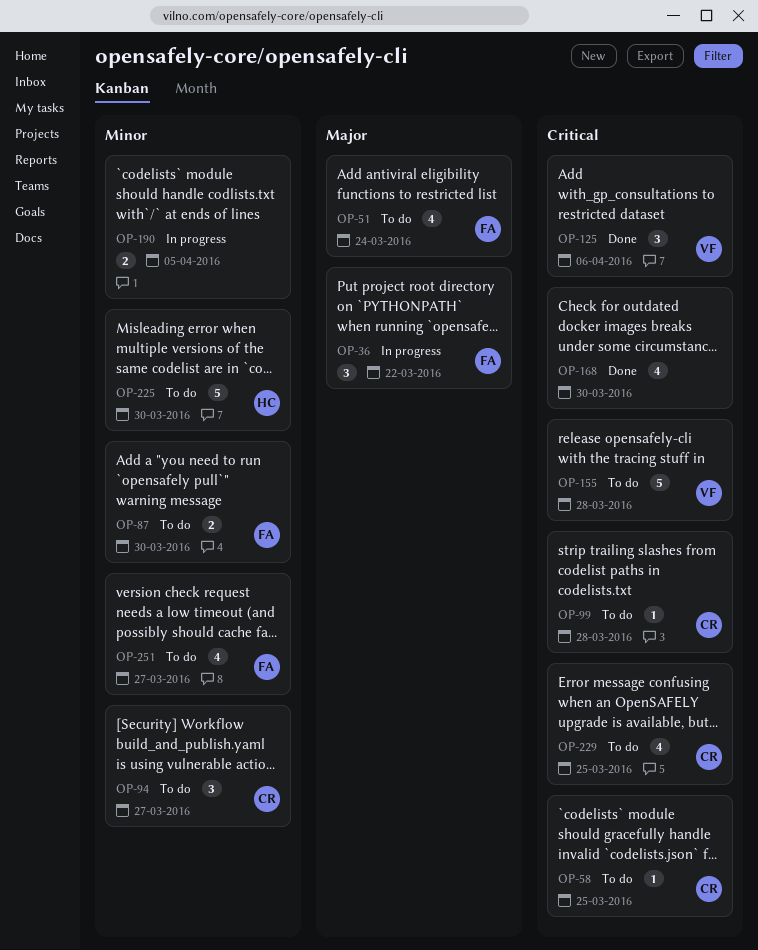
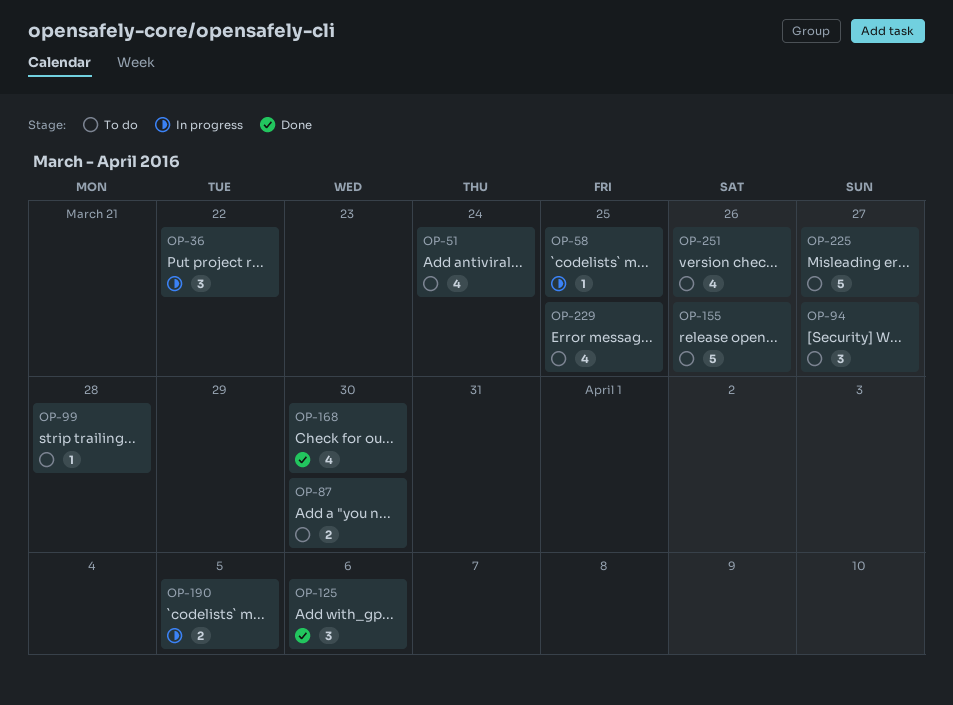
OP-58, status: To do -> In progress
OP-155, due: Mar 28 -> Mar 26
OP-225, due: Mar 30 -> Mar 27
OP-251, due: Mar 27 -> Mar 26

